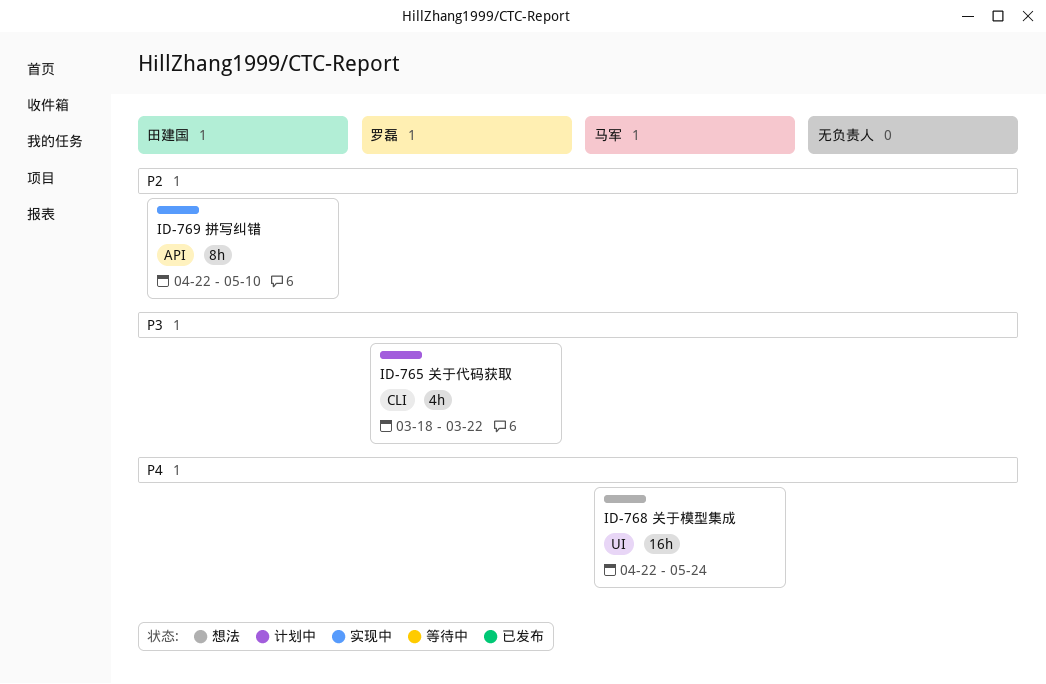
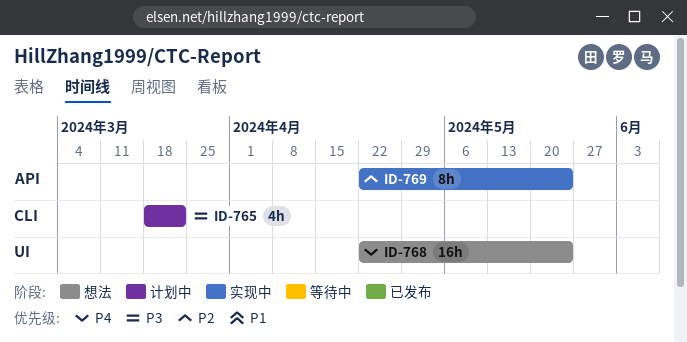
ID-769, due: May 10 -> May 24

